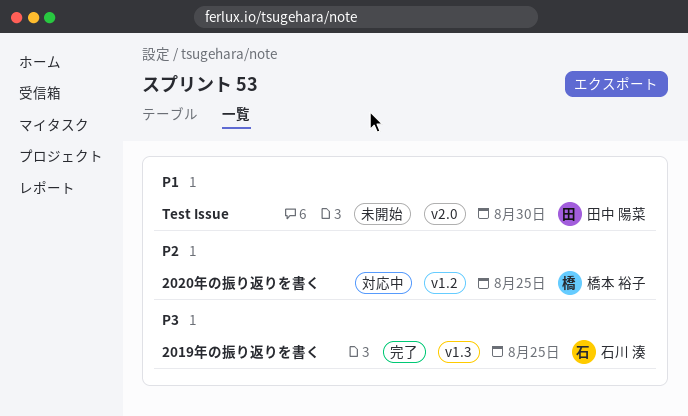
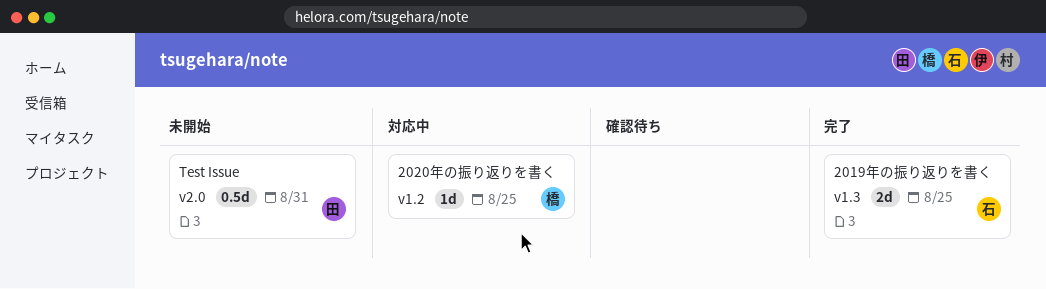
Test Issue, due: Aug 30 -> Aug 31

